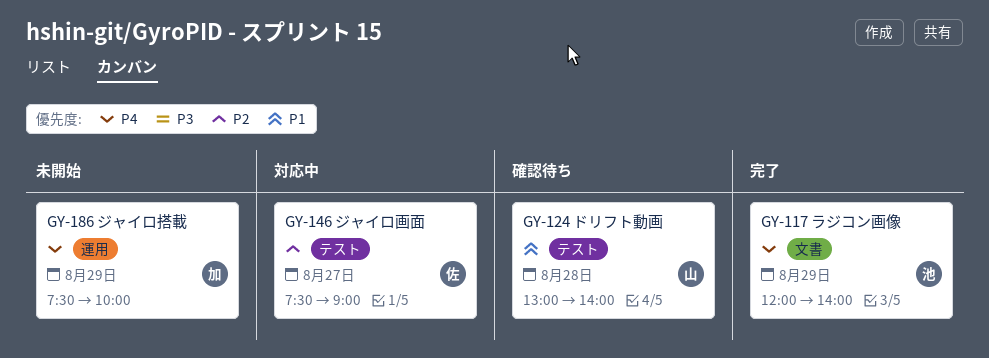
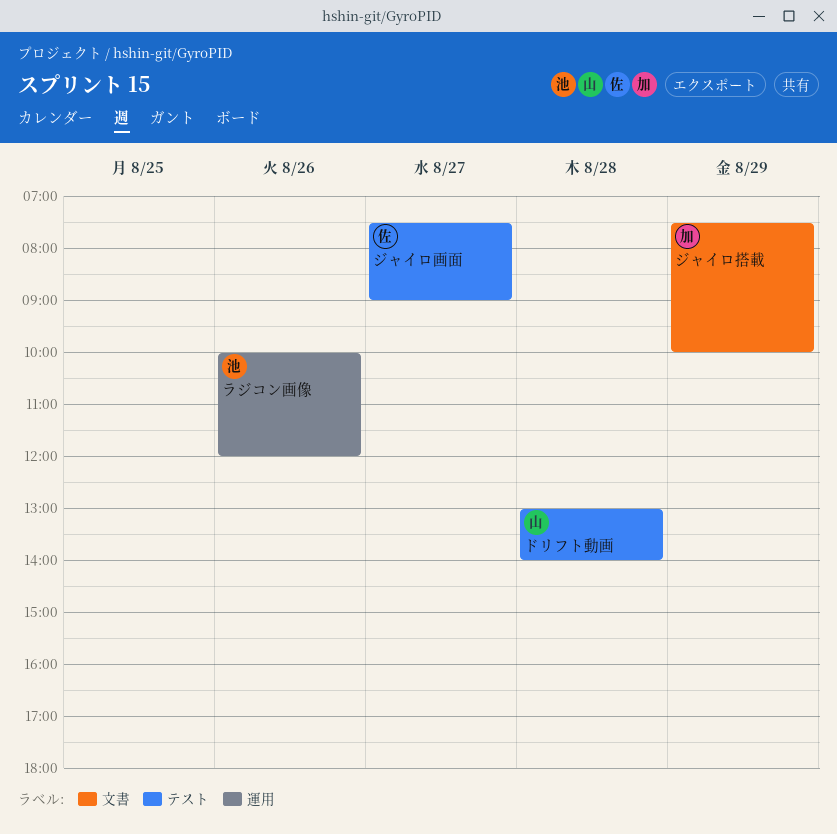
ジャイロ搭載, label: 運用 -> 文書
ラジコン画像, label: 文書 -> 運用
ラジコン画像, day: Aug 29 -> Aug 26
ラジコン画像, begins: 12:00 -> 10:00
ラジコン画像, ends: 14:00 -> 12:00

